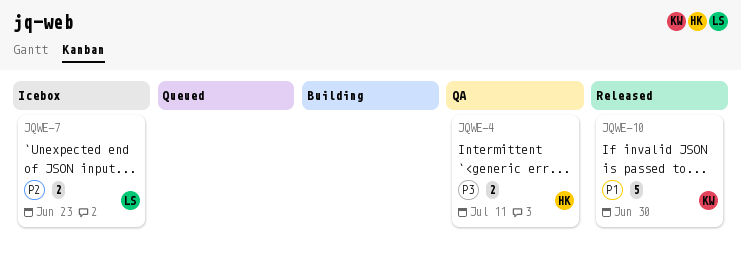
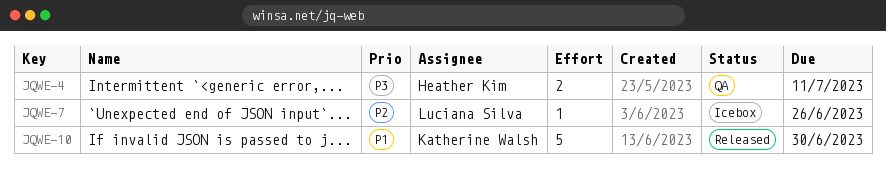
JQWE-7, estimate: 2 -> 1
JQWE-7, due: Jun 23 -> Jun 26

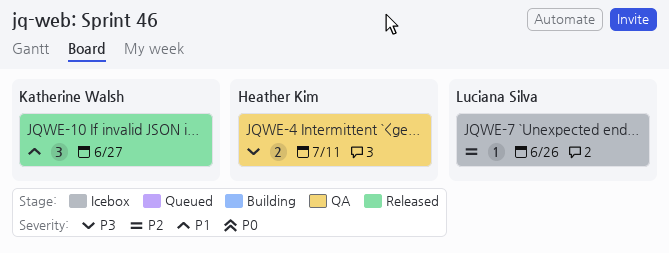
JQWE-10, estimate: 5 -> 3
JQWE-10, due: Jun 30 -> Jun 27

